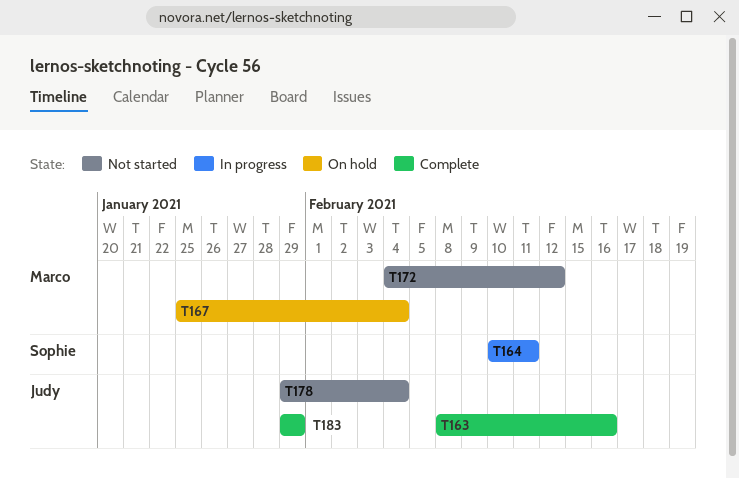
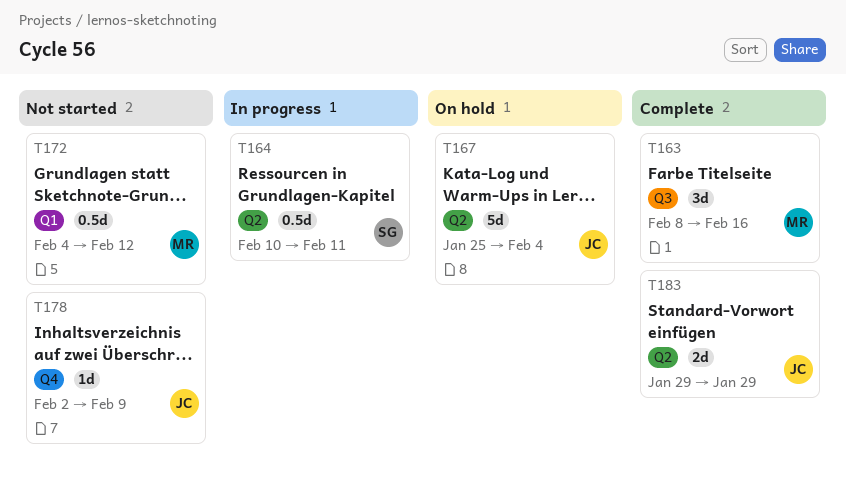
T163, owner: Judy -> Marco
T167, owner: Marco -> Judy
T178, start: Jan 29 -> Feb 2
T178, due: Feb 4 -> Feb 9

